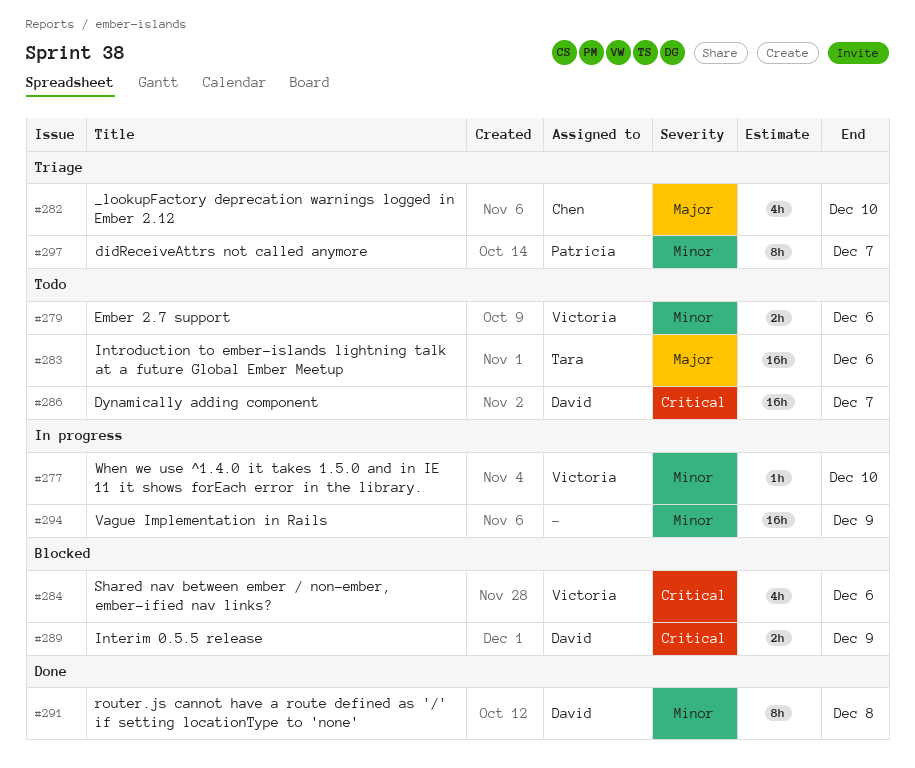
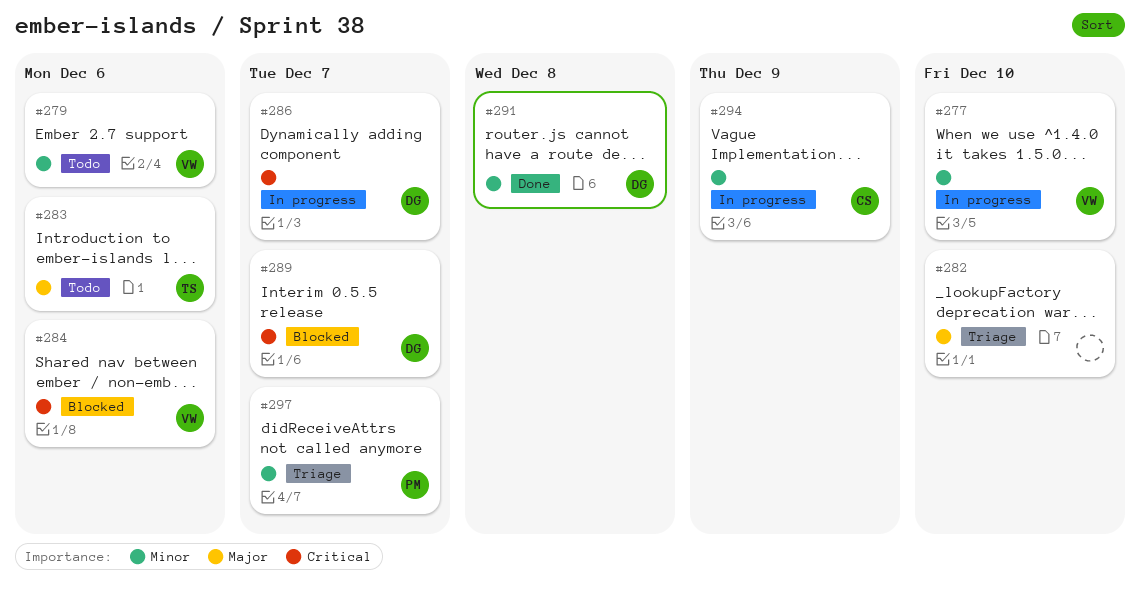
#282, owner: Chen -> none
#286, status: Todo -> In progress
#289, due: Dec 9 -> Dec 7
#294, owner: none -> Chen

